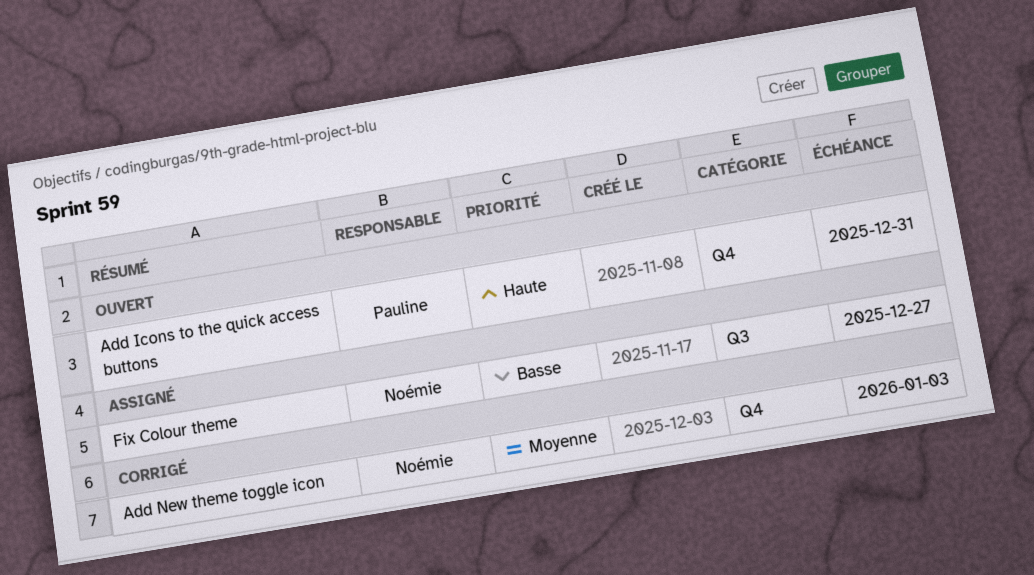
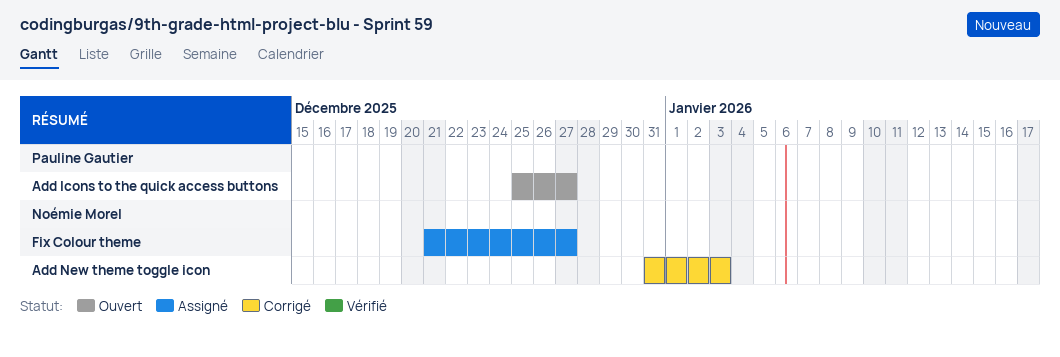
Add Icons to the quick access buttons, due: Dec 31 -> Dec 27

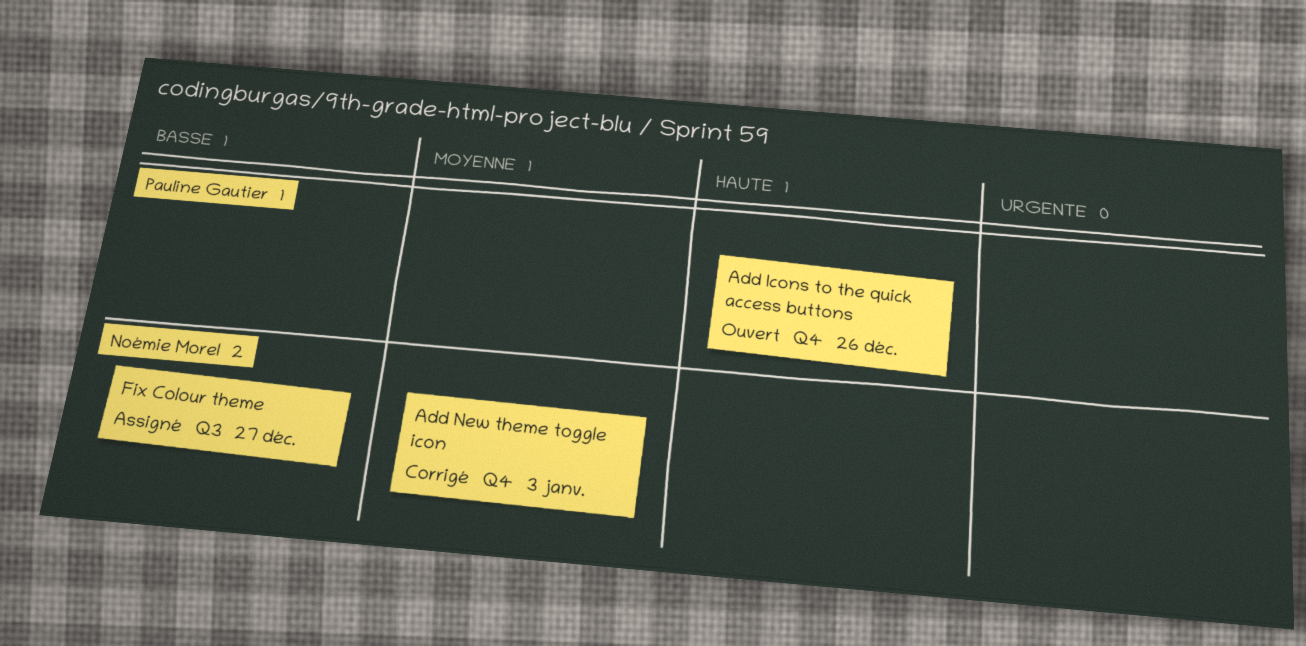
Add Icons to the quick access buttons, due: Dec 27 -> Dec 26

